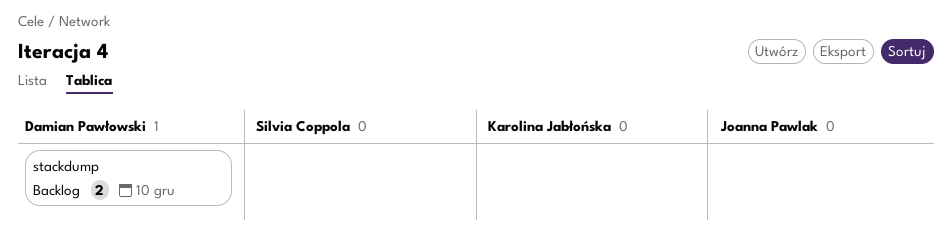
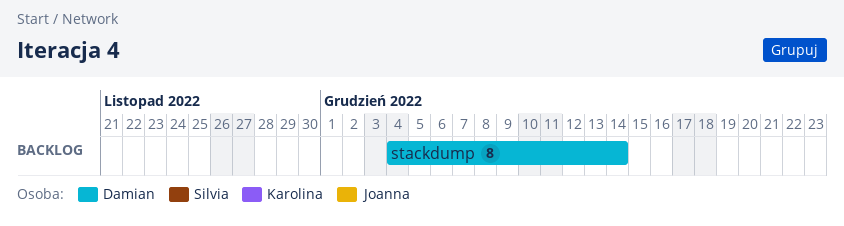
stackdump, estimate: 2 -> 8
stackdump, due: Dec 10 -> Dec 14

